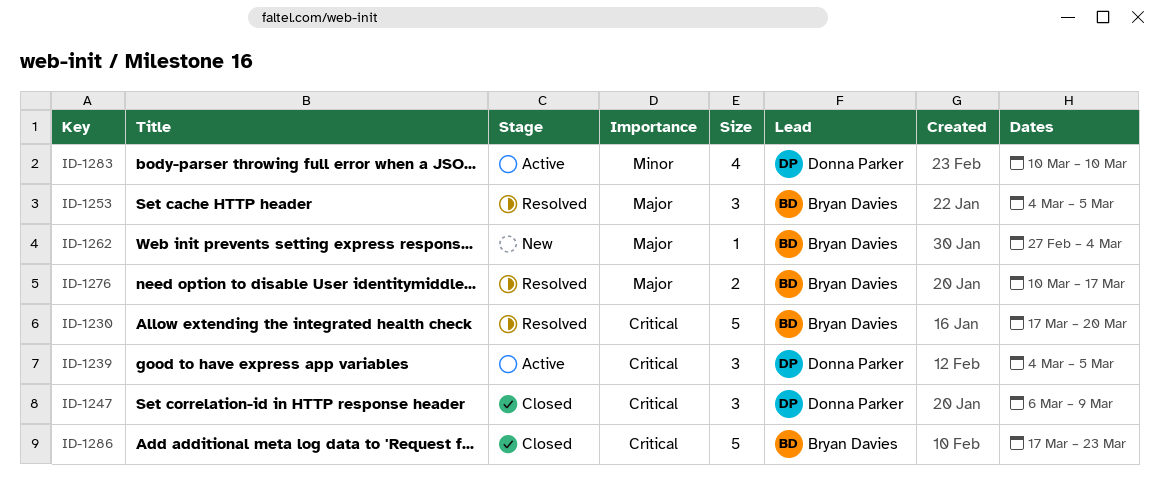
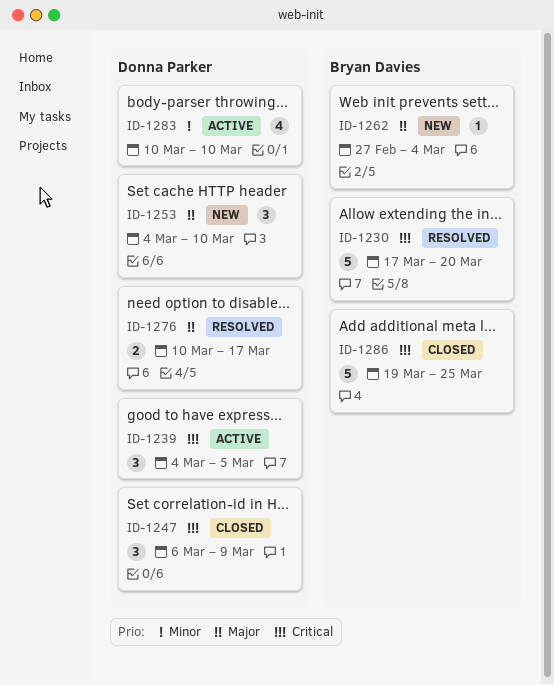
ID-1253, status: Resolved -> New
ID-1253, owner: Bryan Davies -> Donna Parker
ID-1253, due: Mar 5 -> Mar 10
ID-1276, owner: Bryan Davies -> Donna Parker
ID-1286, start: Mar 17 -> Mar 19
ID-1286, due: Mar 23 -> Mar 25

